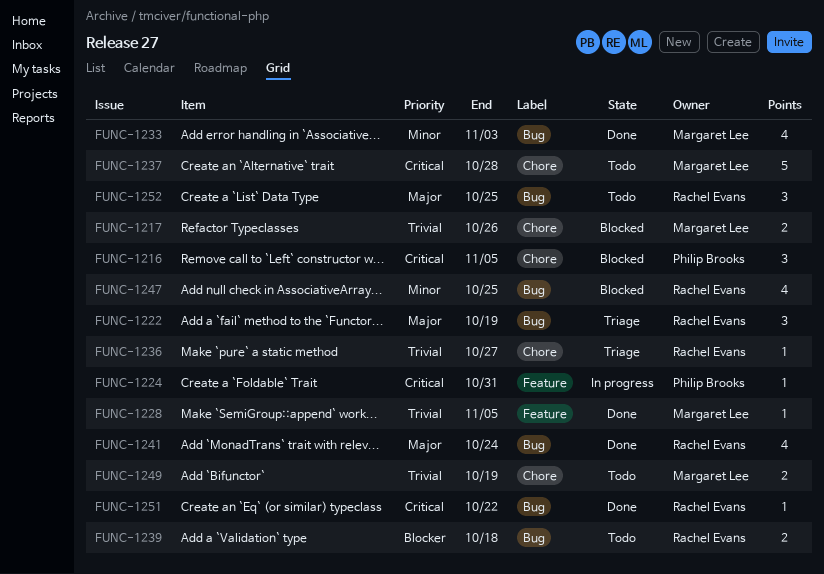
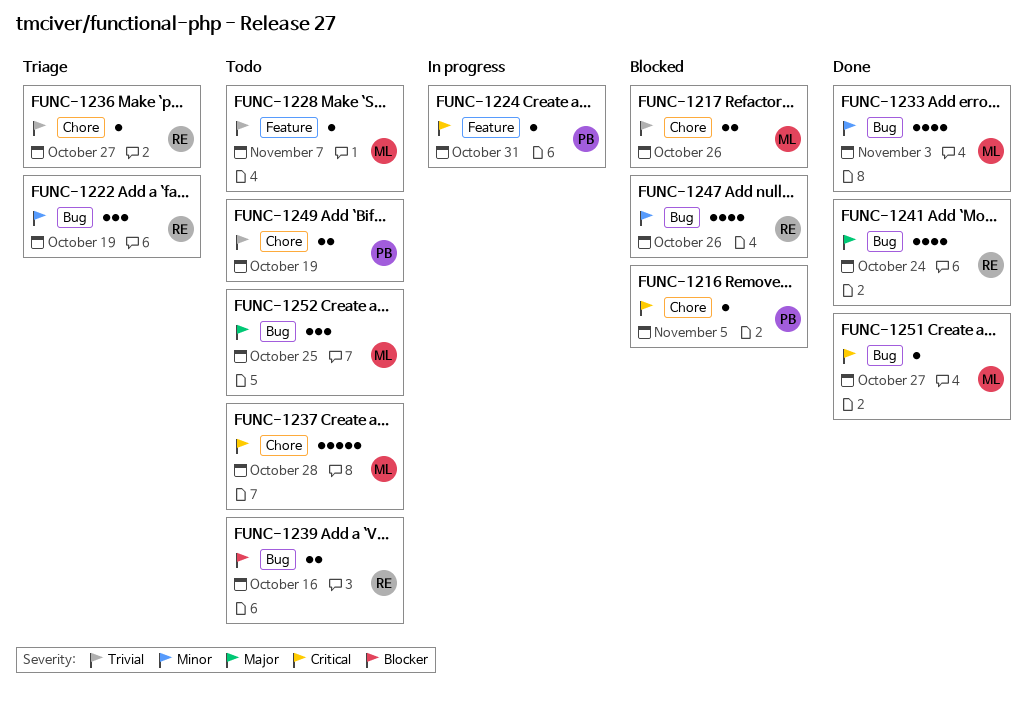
FUNC-1216, estimate: 3 -> 1
FUNC-1222, priority: Major -> Minor
FUNC-1228, status: Done -> Todo
FUNC-1228, due: Nov 5 -> Nov 7
FUNC-1239, due: Oct 18 -> Oct 16
FUNC-1247, due: Oct 25 -> Oct 26
FUNC-1249, owner: Margaret Lee -> Philip Brooks
FUNC-1251, owner: Rachel Evans -> Margaret Lee
FUNC-1251, due: Oct 22 -> Oct 27
FUNC-1252, owner: Rachel Evans -> Margaret Lee

